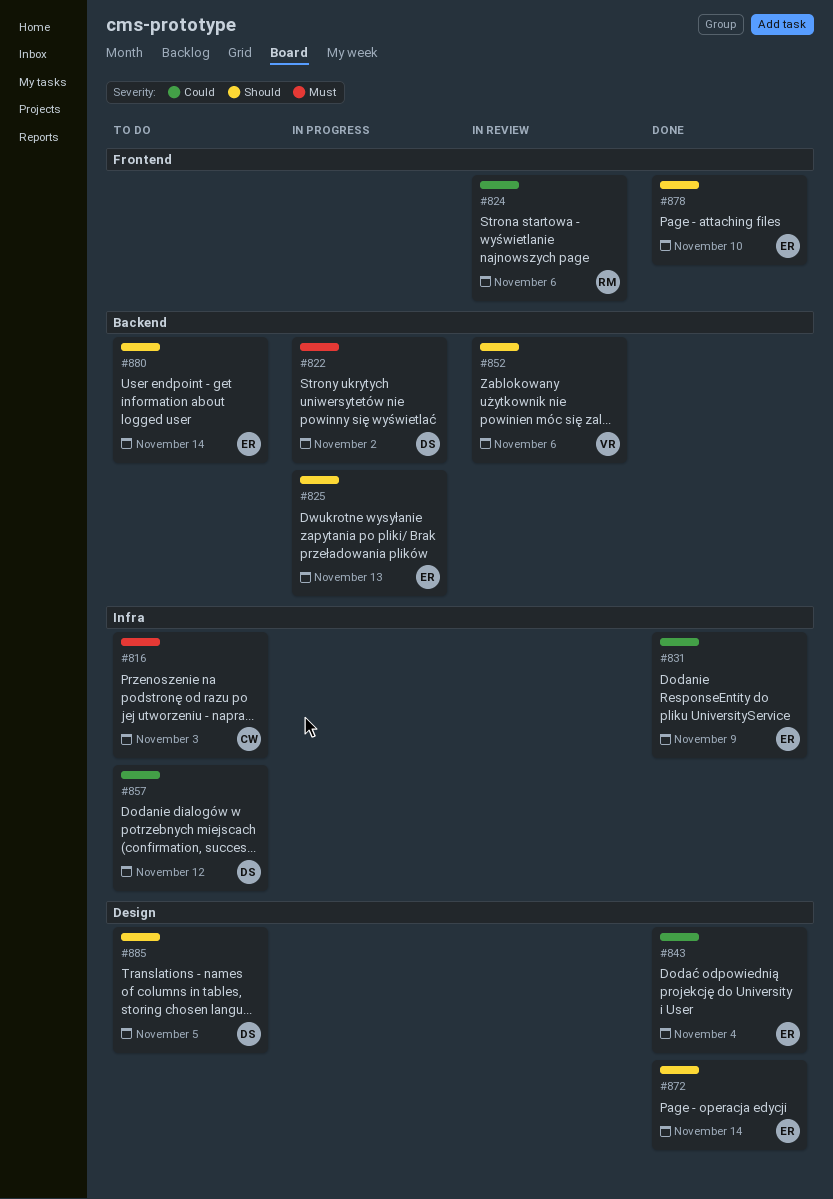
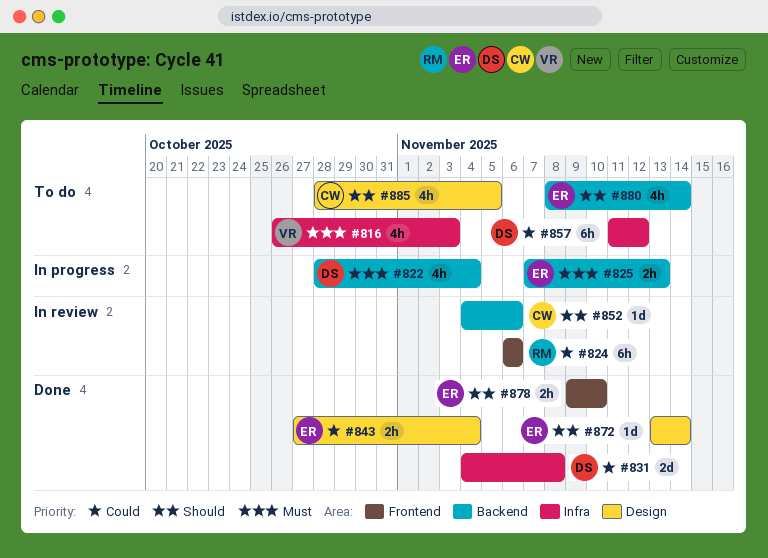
#816, owner: CW -> VR
#822, due: Nov 2 -> Nov 4
#825, priority: Should -> Must
#831, owner: ER -> DS
#831, due: Nov 9 -> Nov 8
#852, owner: VR -> CW
#885, owner: DS -> CW

